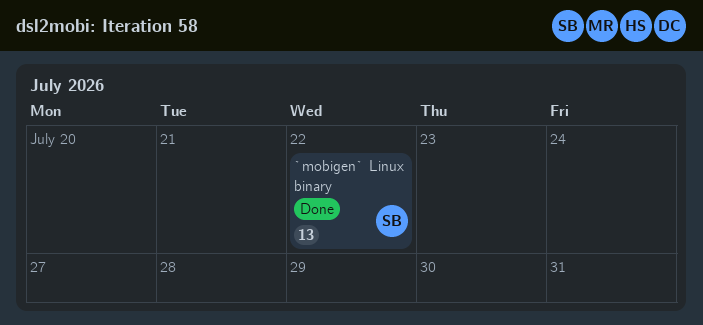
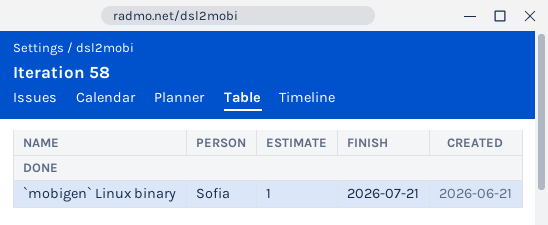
`mobigen` Linux binary, estimate: 13 -> 1
`mobigen` Linux binary, due: Jul 22 -> Jul 21

